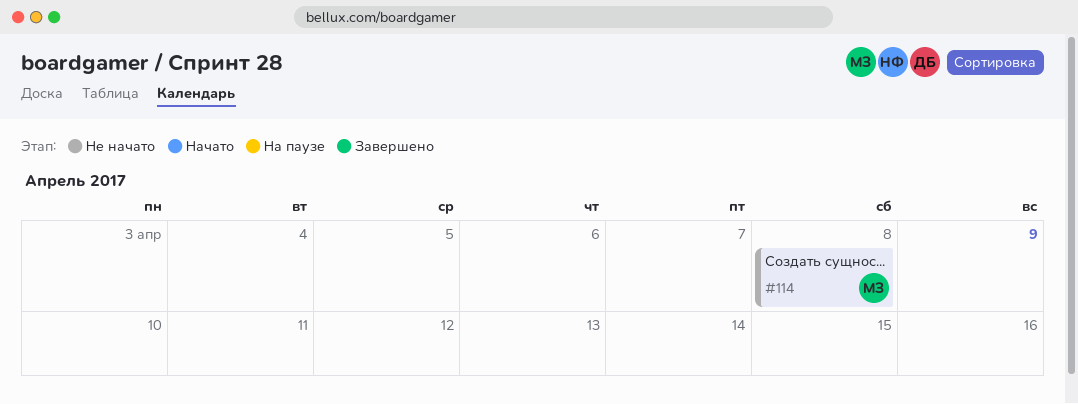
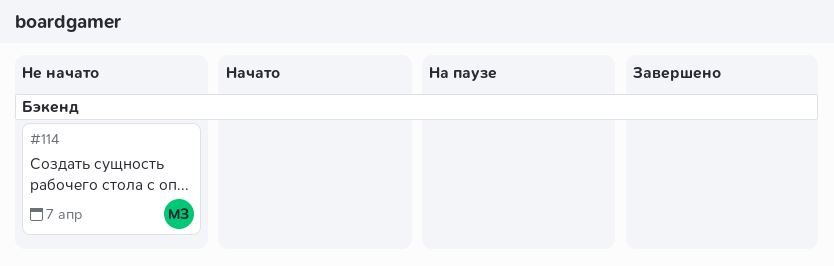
#114, due: Apr 8 -> Apr 7

